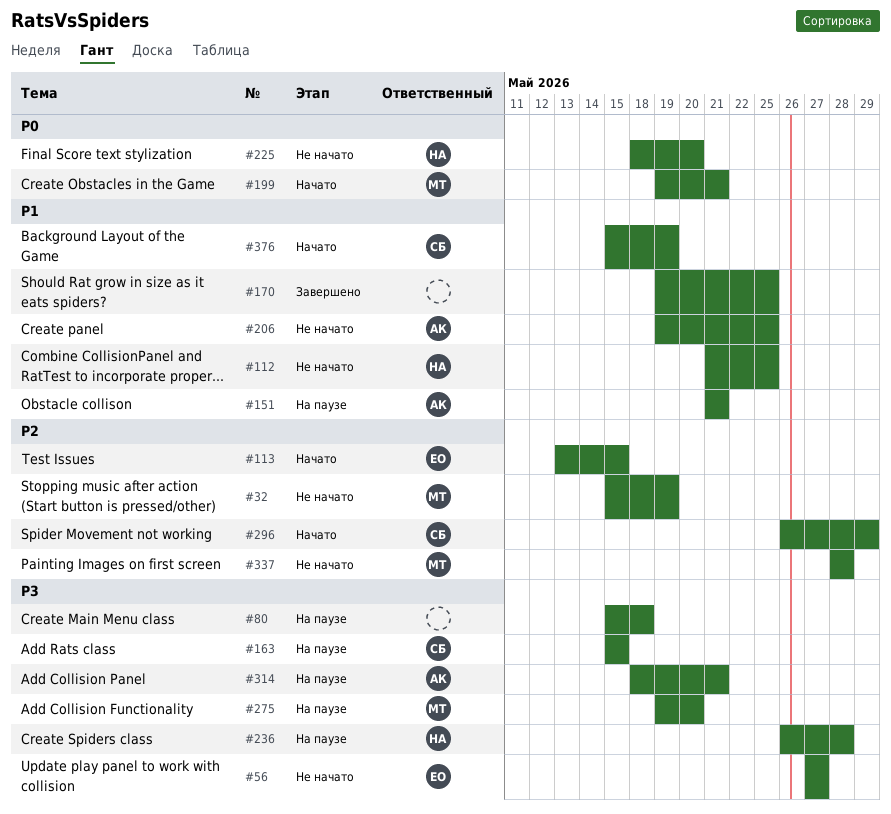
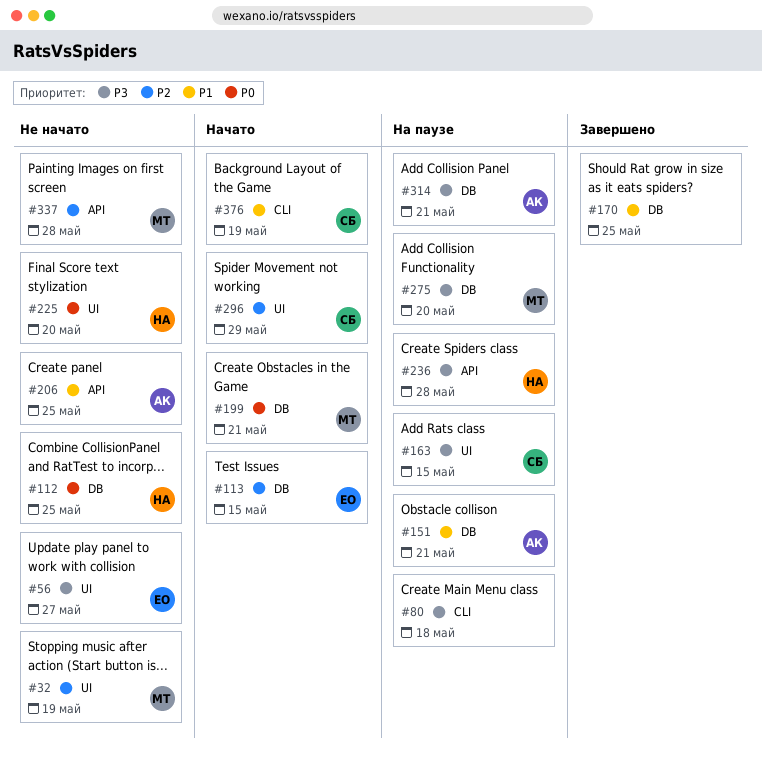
#112, priority: P1 -> P0

